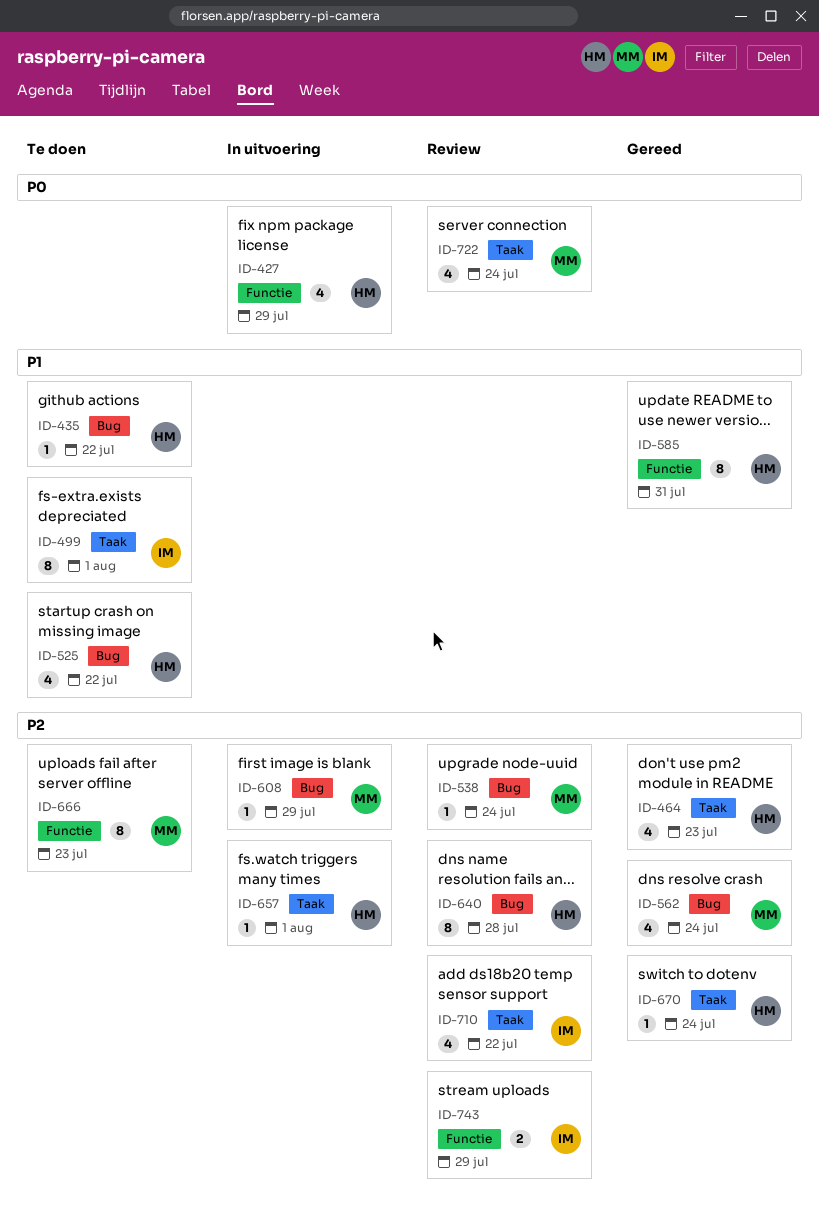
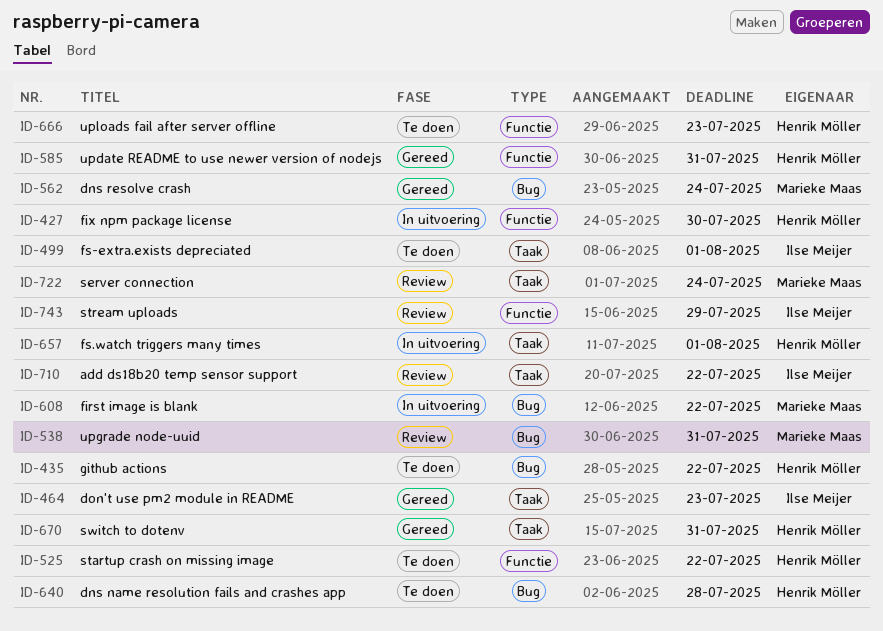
ID-427, due: Jul 29 -> Jul 30
ID-464, owner: Henrik Möller -> Ilse Meijer
ID-525, label: Bug -> Functie
ID-538, due: Jul 24 -> Jul 31
ID-608, due: Jul 29 -> Jul 22
ID-640, status: Review -> Te doen
ID-666, owner: Marieke Maas -> Henrik Möller
ID-670, due: Jul 24 -> Jul 31

